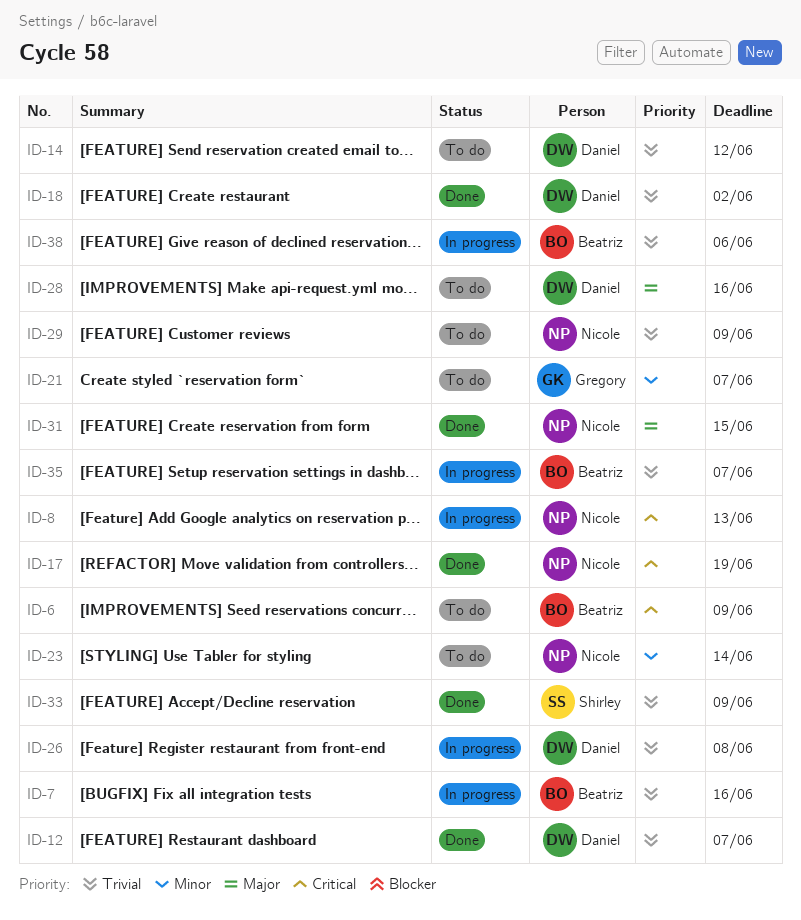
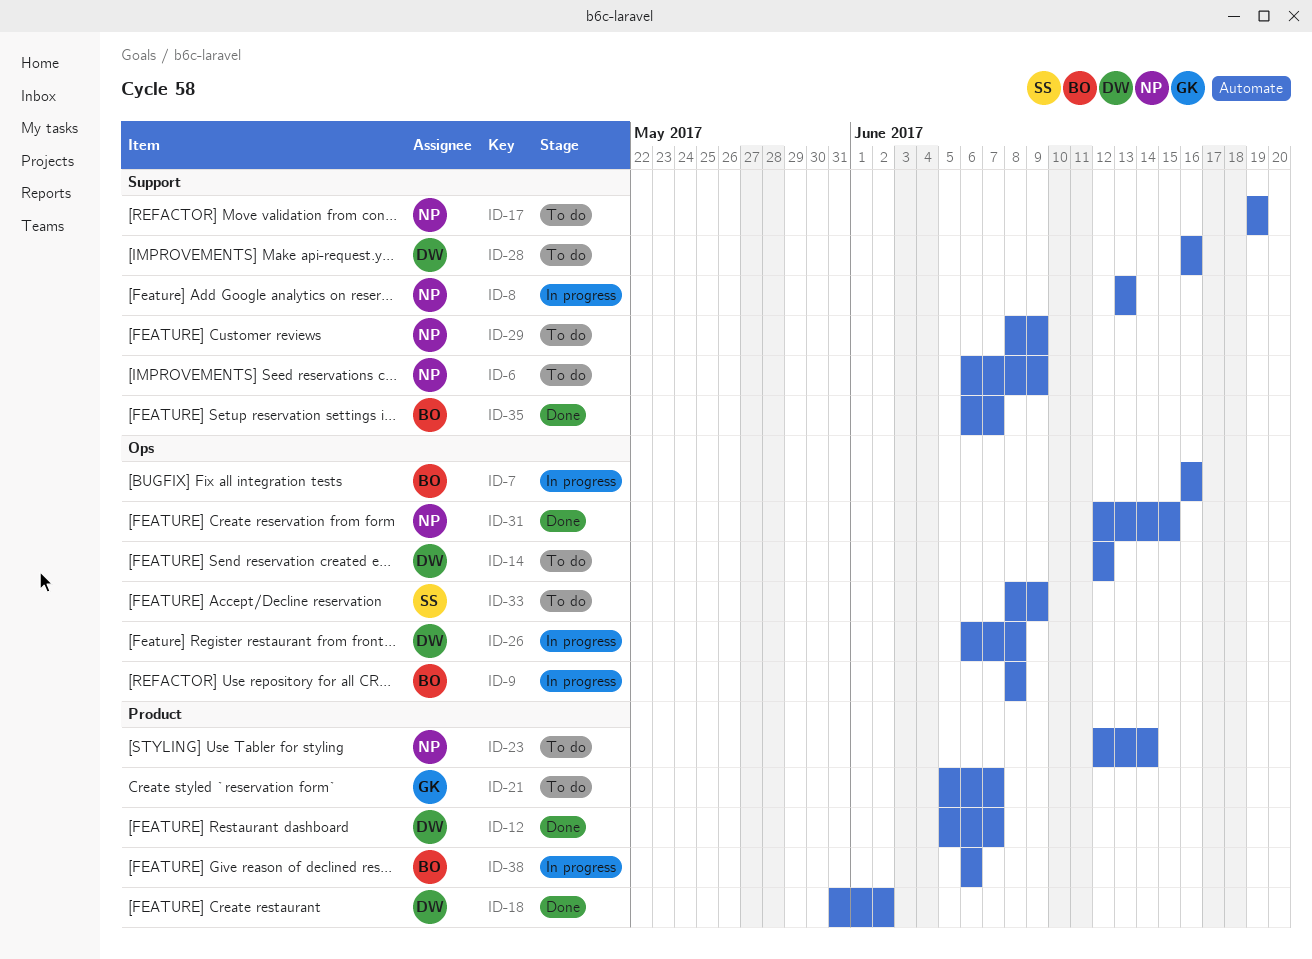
ID-6, owner: Beatriz -> Nicole
ID-9: none -> present
ID-17, status: Done -> To do
ID-33, status: Done -> To do
ID-35, status: In progress -> Done

